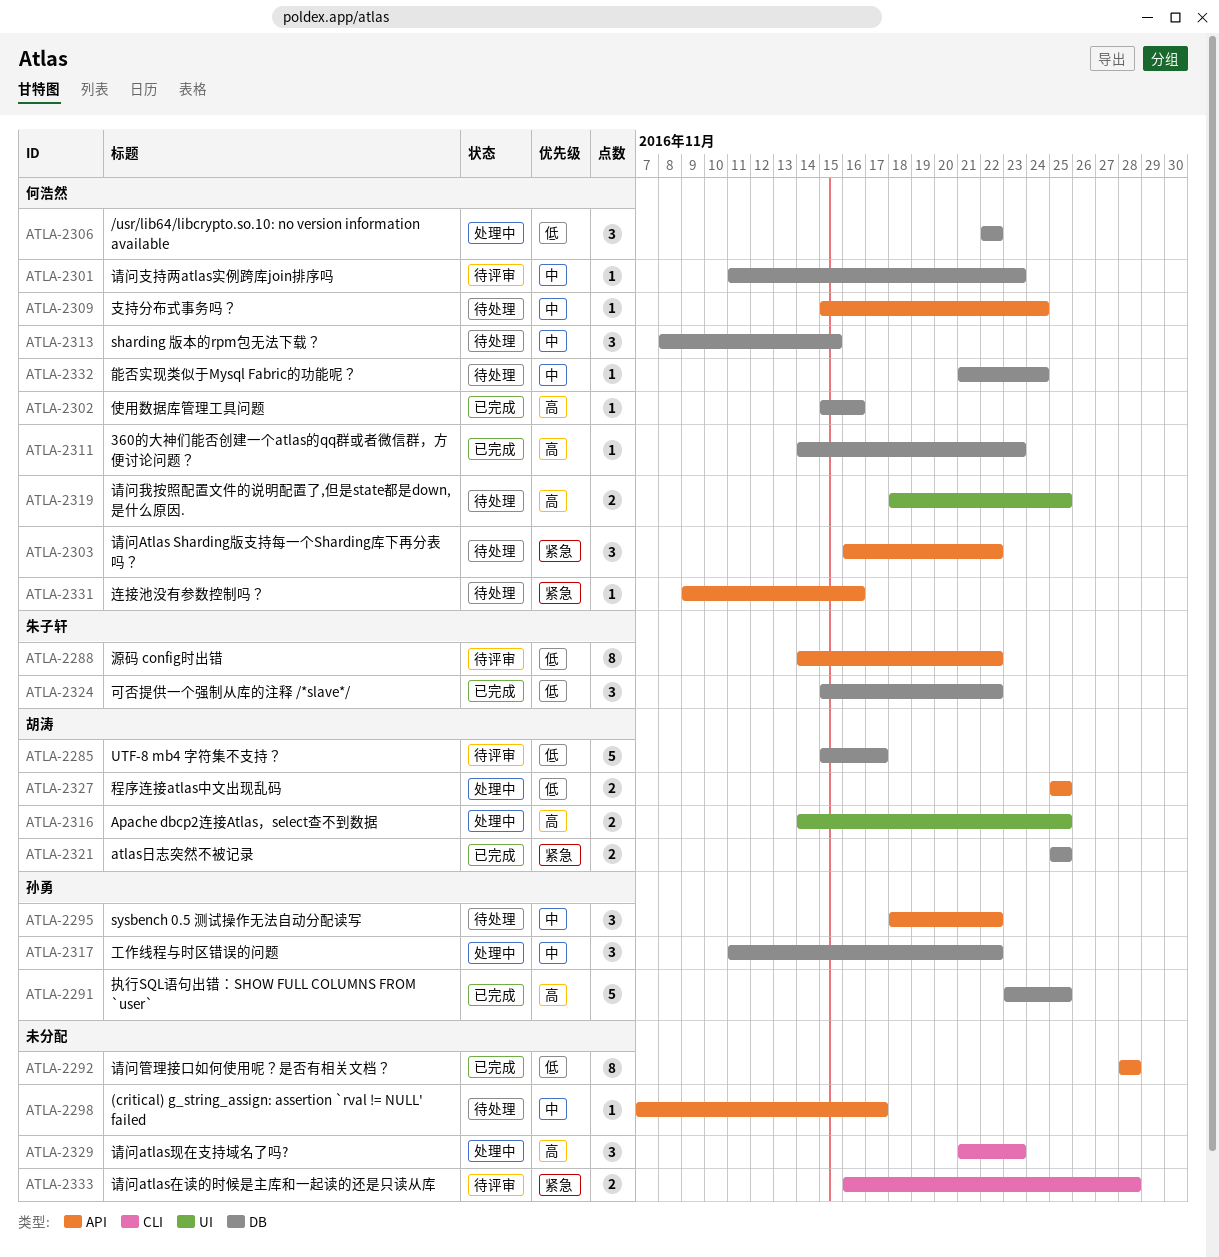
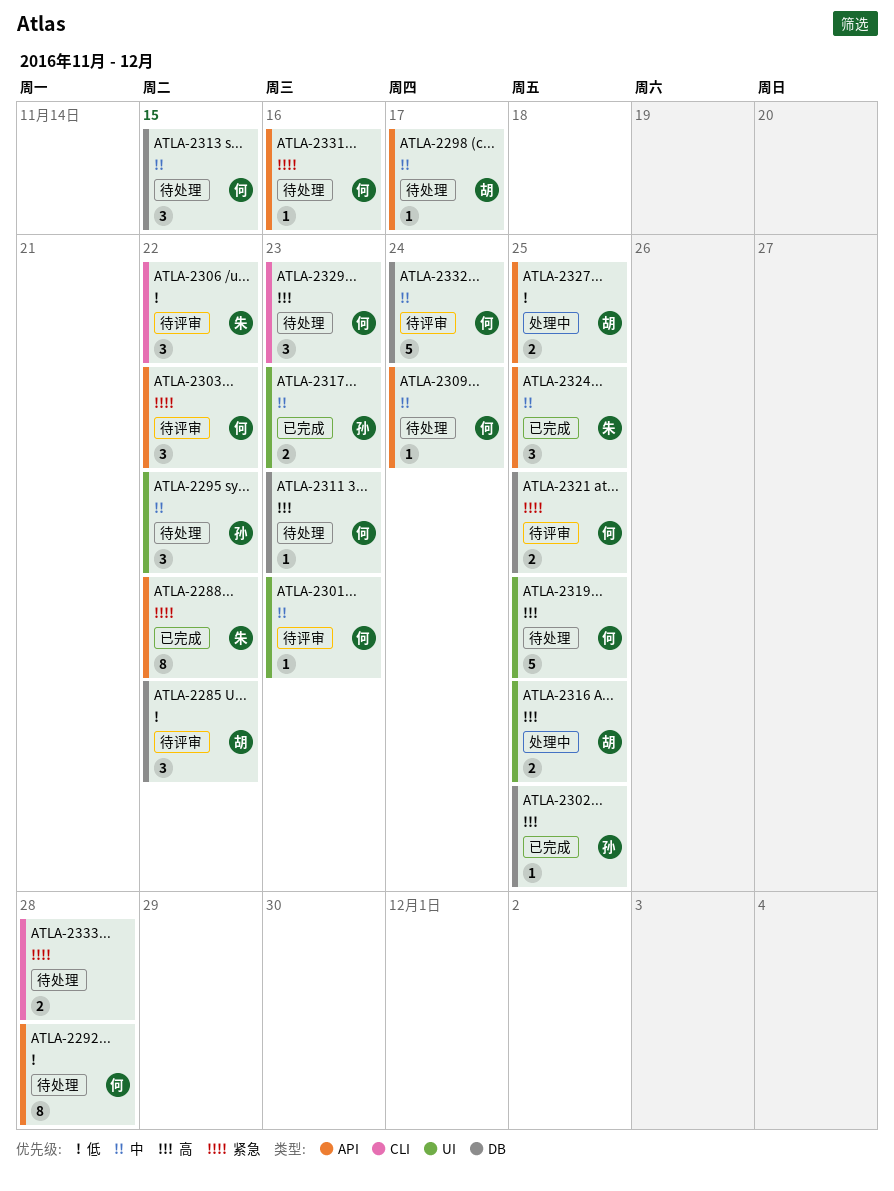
ATLA-2285, estimate: 5 -> 3
ATLA-2285, due: Nov 17 -> Nov 22
ATLA-2288, status: 待评审 -> 已完成
ATLA-2288, priority: 低 -> 紧急
ATLA-2291: present -> none
ATLA-2292, status: 已完成 -> 待处理
ATLA-2292, owner: none -> 何浩然
ATLA-2295, label: API -> UI
ATLA-2298, owner: none -> 胡涛
ATLA-2301, label: DB -> UI
ATLA-2302, owner: 何浩然 -> 孙勇
ATLA-2302, due: Nov 16 -> Nov 25
ATLA-2303, status: 待处理 -> 待评审
ATLA-2306, status: 处理中 -> 待评审
ATLA-2306, owner: 何浩然 -> 朱子轩
ATLA-2306, label: DB -> CLI
ATLA-2311, status: 已完成 -> 待处理
ATLA-2317, status: 处理中 -> 已完成
ATLA-2317, label: DB -> UI
ATLA-2317, estimate: 3 -> 2
ATLA-2317, due: Nov 22 -> Nov 23
ATLA-2319, estimate: 2 -> 5
ATLA-2321, status: 已完成 -> 待评审
ATLA-2321, owner: 胡涛 -> 何浩然
ATLA-2324, priority: 低 -> 中
ATLA-2324, label: DB -> API
ATLA-2324, due: Nov 22 -> Nov 25
ATLA-2329, status: 处理中 -> 待处理
ATLA-2329, owner: none -> 何浩然
ATLA-2332, status: 待处理 -> 待评审
ATLA-2332, estimate: 1 -> 5
ATLA-2333, status: 待评审 -> 待处理

